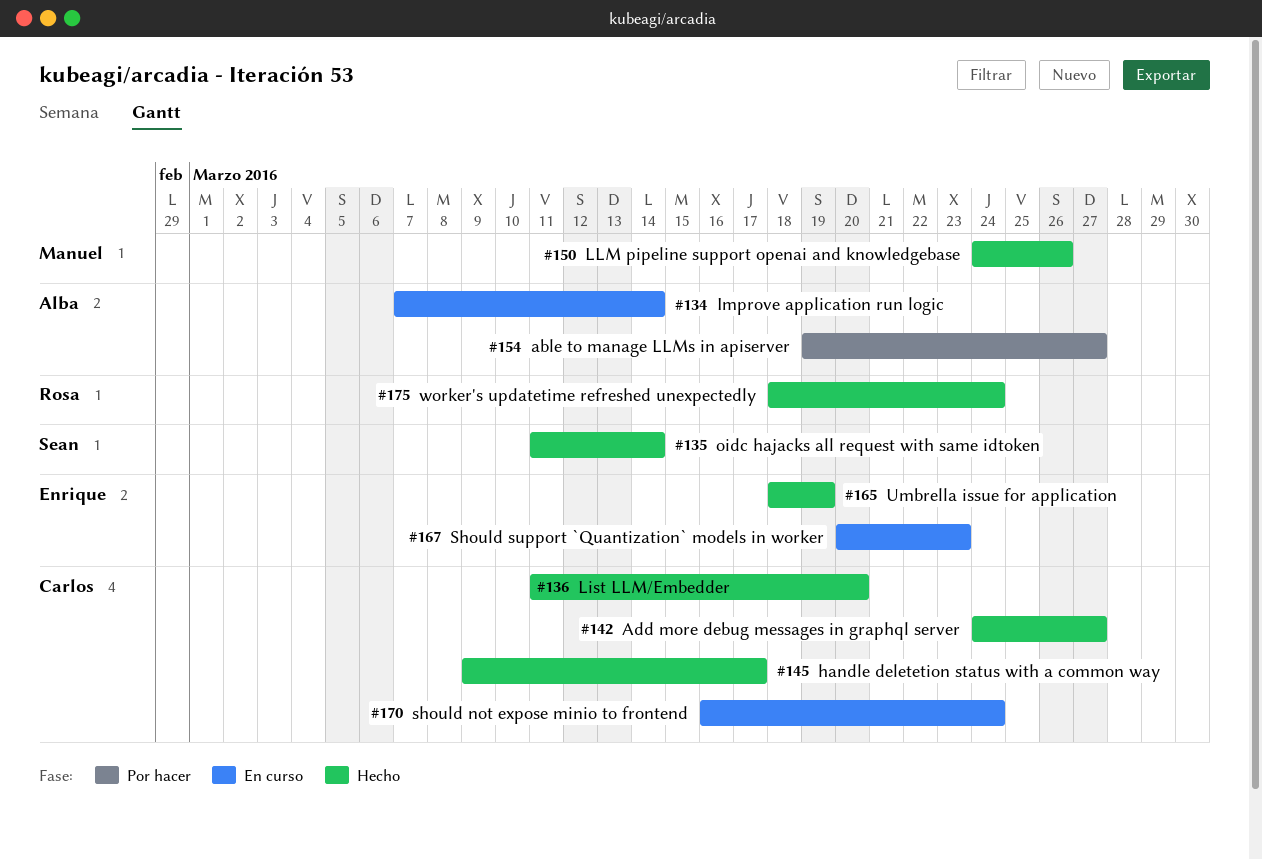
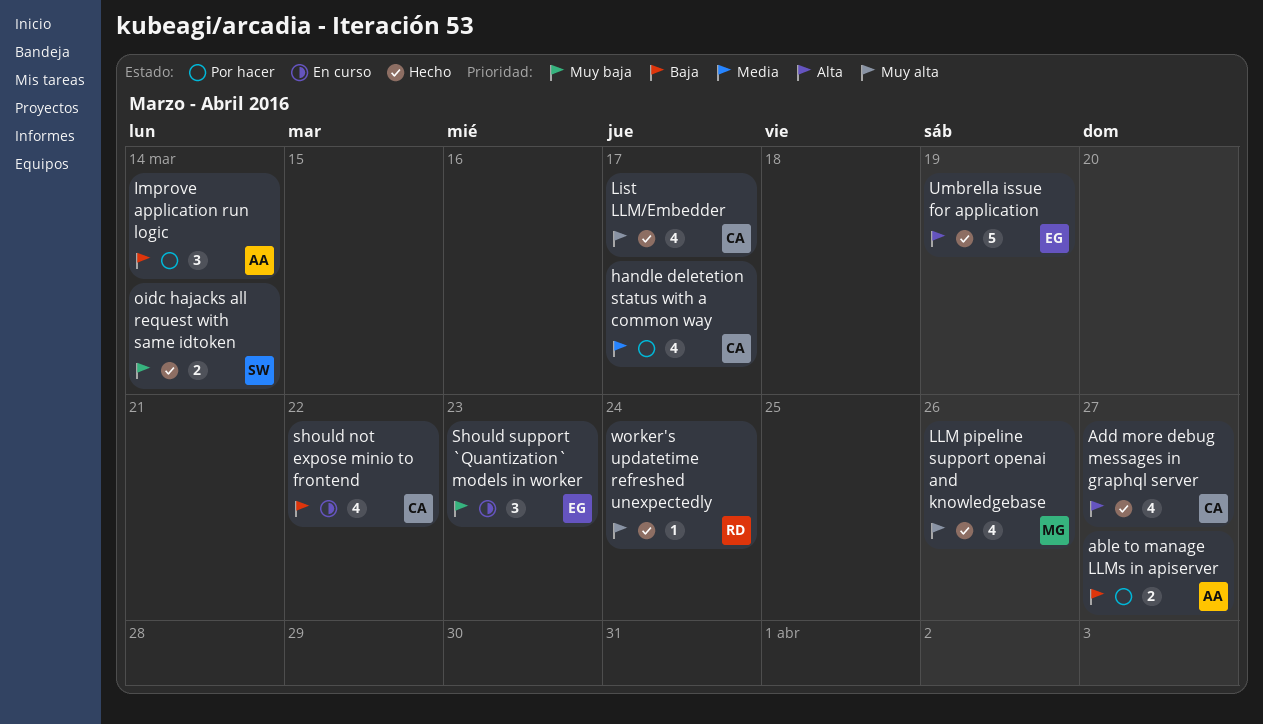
handle deletetion status with a common way, status: Hecho -> Por hacer
Improve application run logic, status: En curso -> Por hacer
List LLM/Embedder, due: Mar 20 -> Mar 17
should not expose minio to frontend, due: Mar 24 -> Mar 22

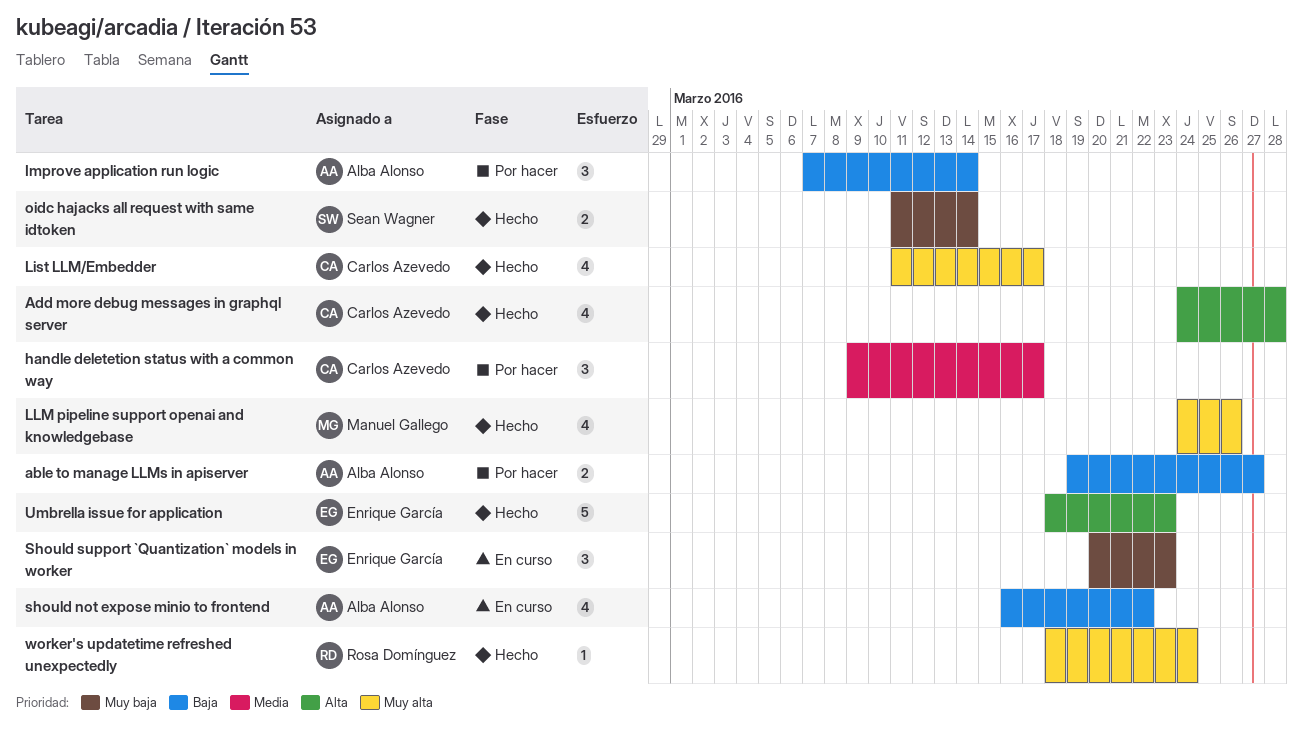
Add more debug messages in graphql server, due: Mar 27 -> Mar 28
handle deletetion status with a common way, estimate: 4 -> 3
should not expose minio to frontend, owner: Carlos Azevedo -> Alba Alonso
Umbrella issue for application, due: Mar 19 -> Mar 23

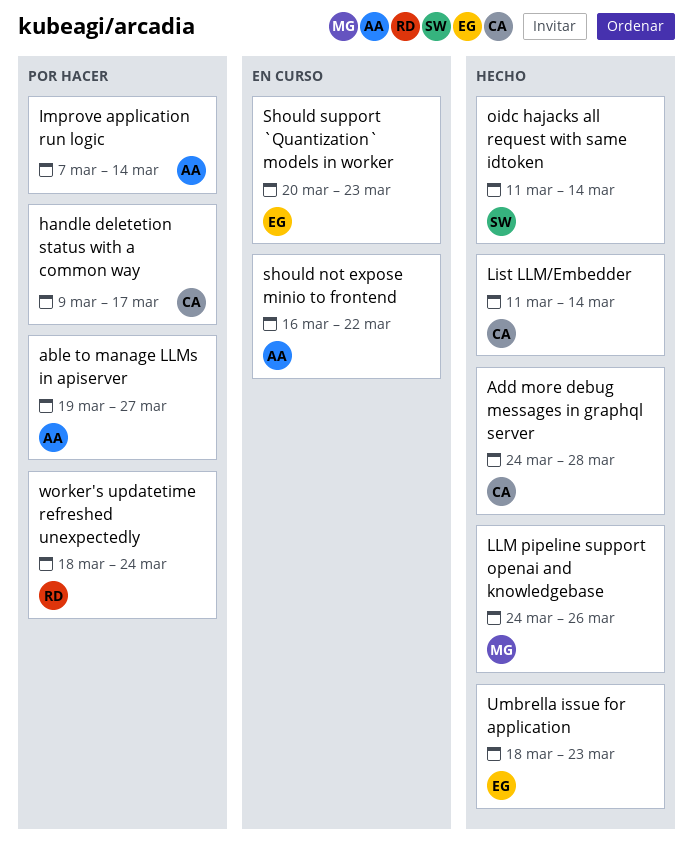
List LLM/Embedder, due: Mar 17 -> Mar 14
worker's updatetime refreshed unexpectedly, status: Hecho -> Por hacer

